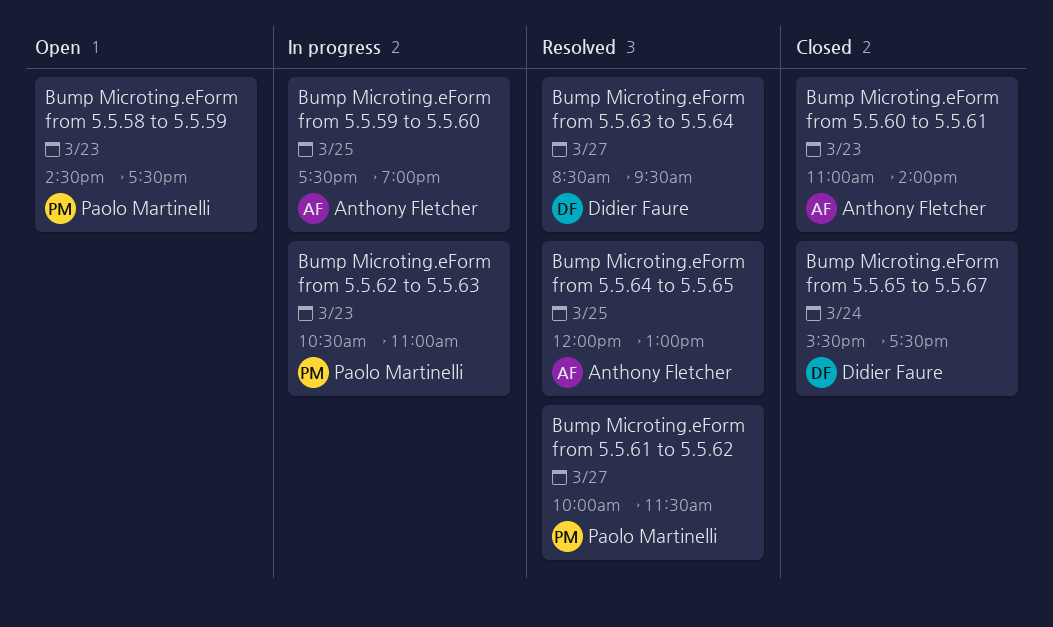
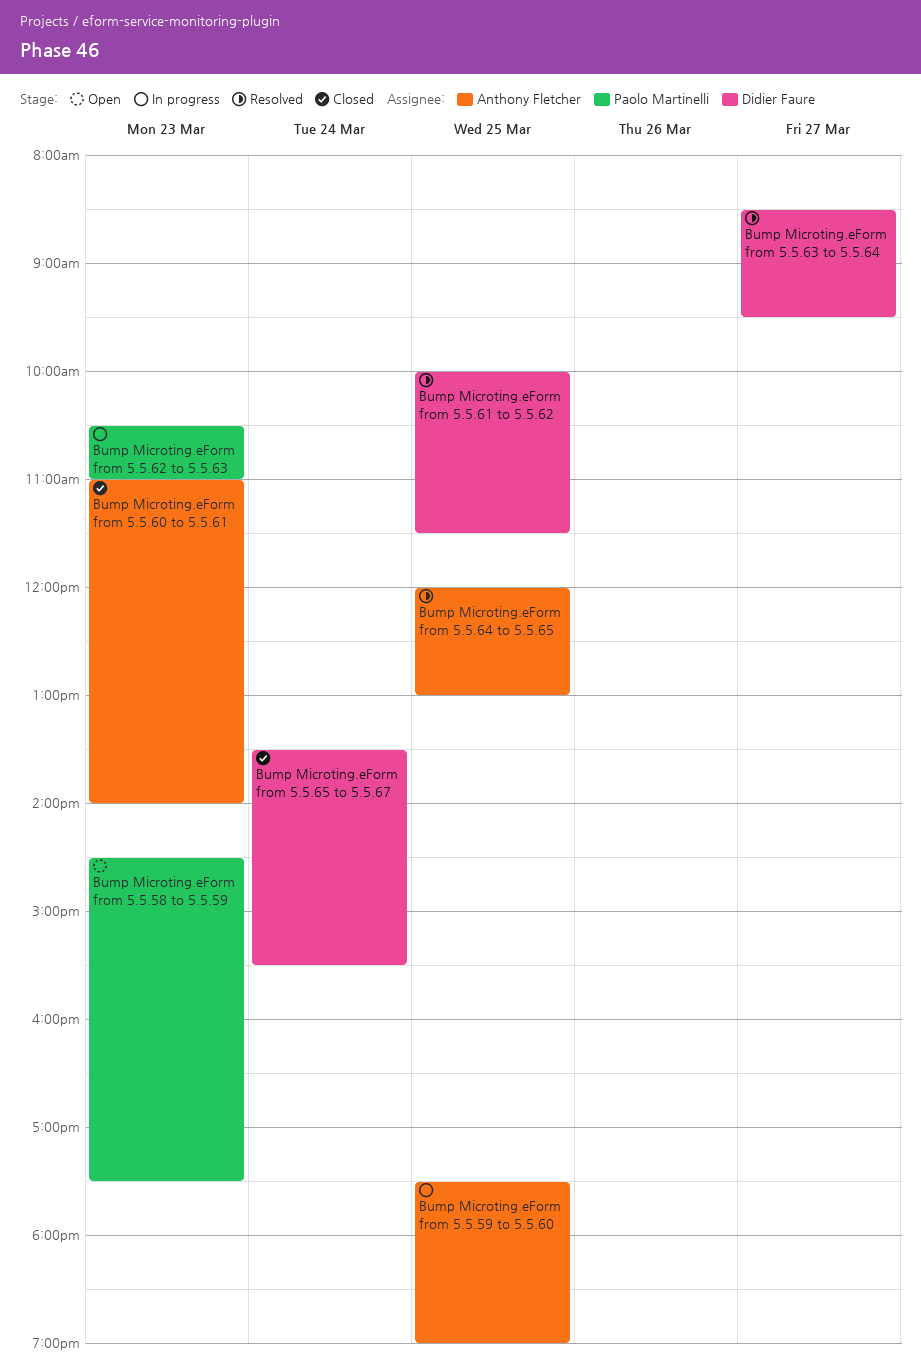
Bump Microting.eForm from 5.5.61 to 5.5.62, owner: Paolo Martinelli -> Didier Faure
Bump Microting.eForm from 5.5.61 to 5.5.62, day: Mar 27 -> Mar 25
Bump Microting.eForm from 5.5.65 to 5.5.67, begins: 15:30 -> 13:30
Bump Microting.eForm from 5.5.65 to 5.5.67, ends: 17:30 -> 15:30

